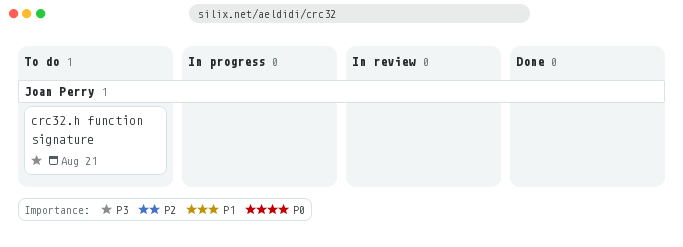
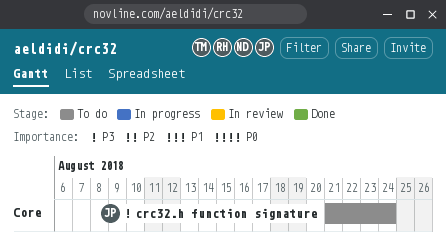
crc32.h function signature, due: Aug 21 -> Aug 24

